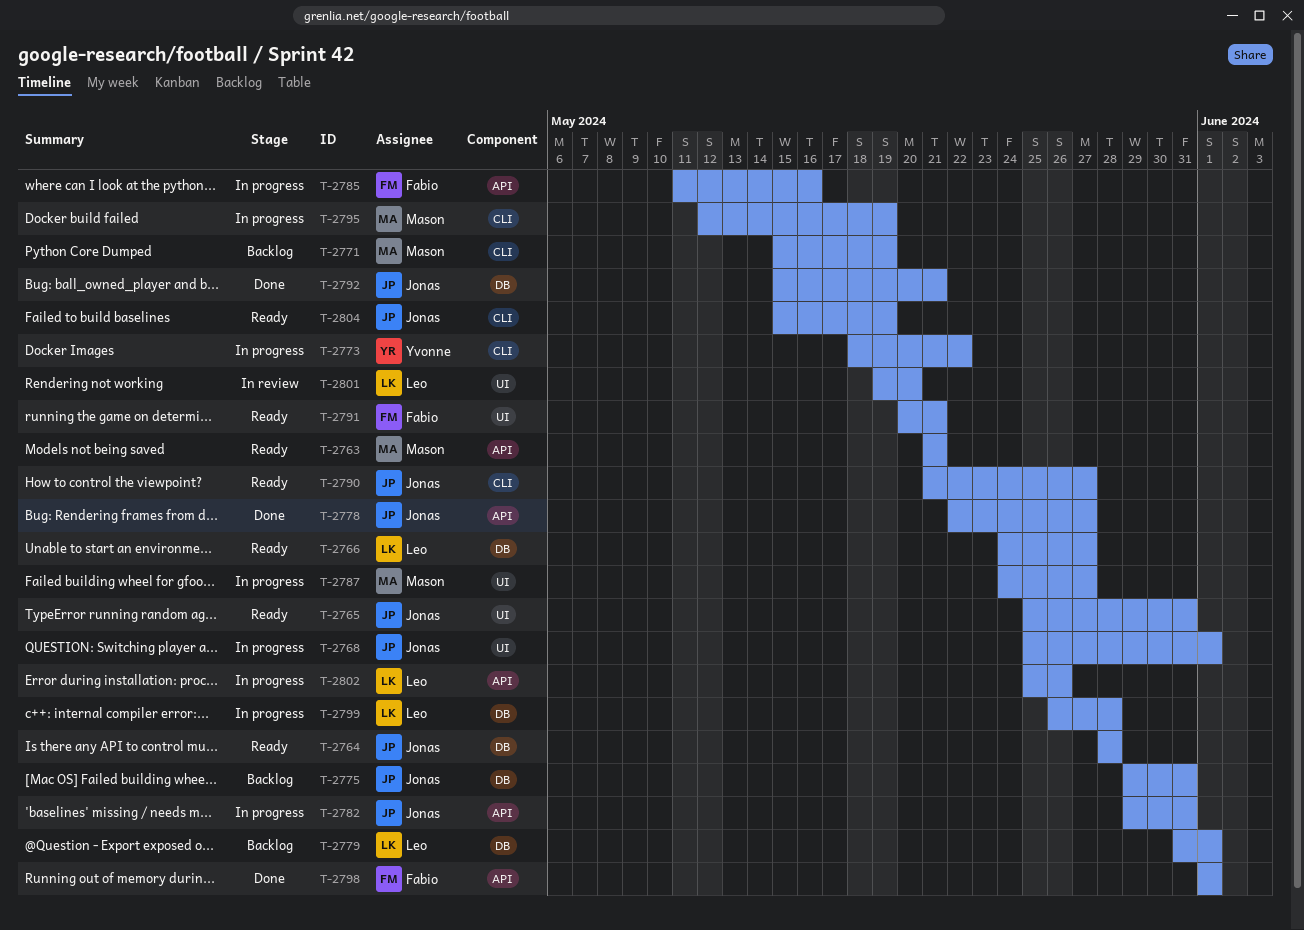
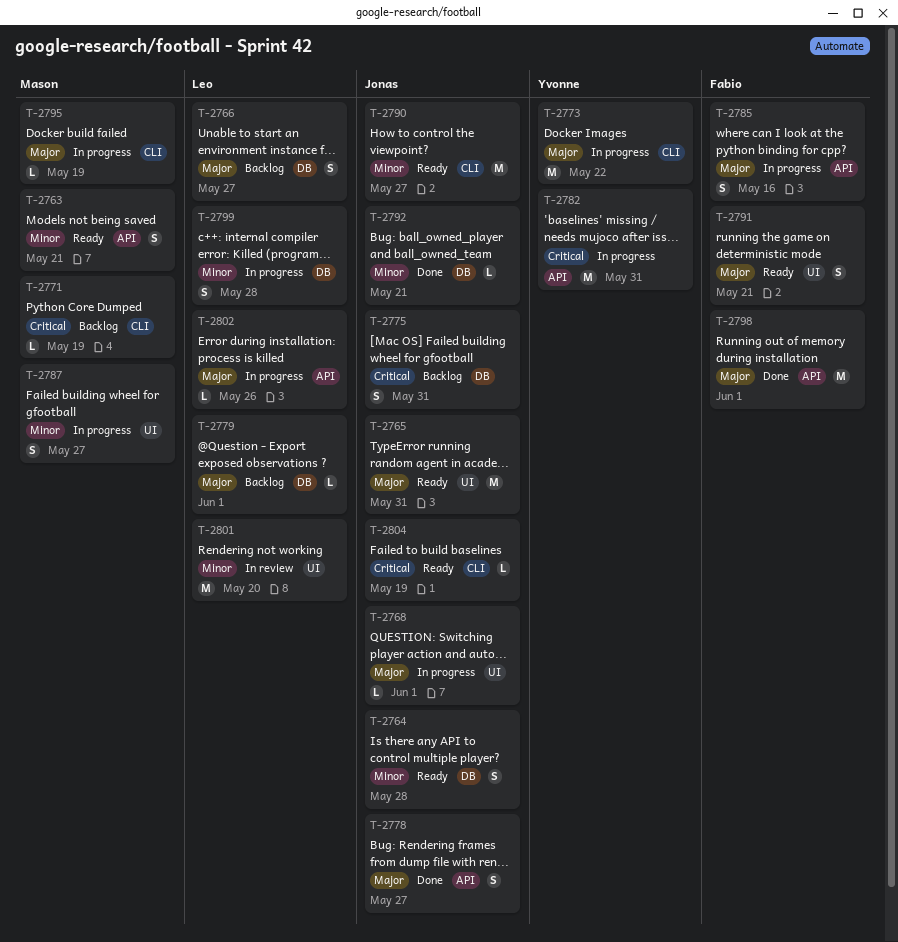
T-2766, status: Ready -> Backlog
T-2782, owner: Jonas -> Yvonne

